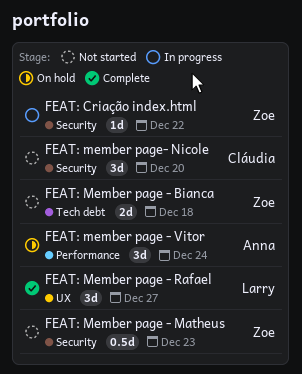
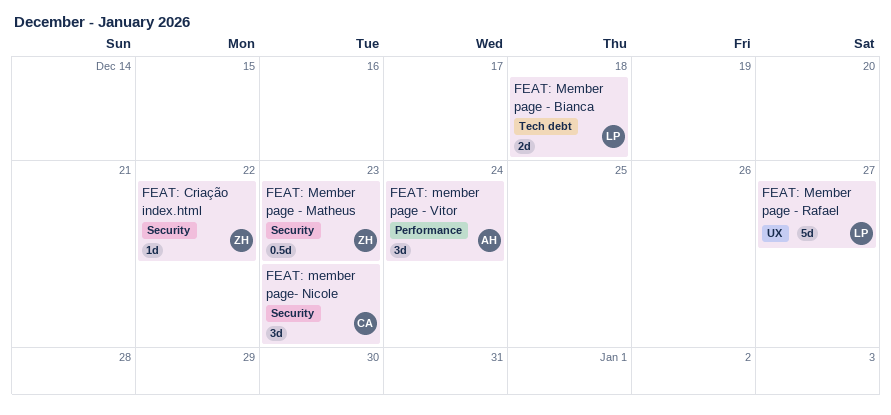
FEAT: Member page - Bianca, owner: Zoe -> Larry
FEAT: Member page - Rafael, estimate: 3d -> 5d
FEAT: member page- Nicole, due: Dec 20 -> Dec 23

